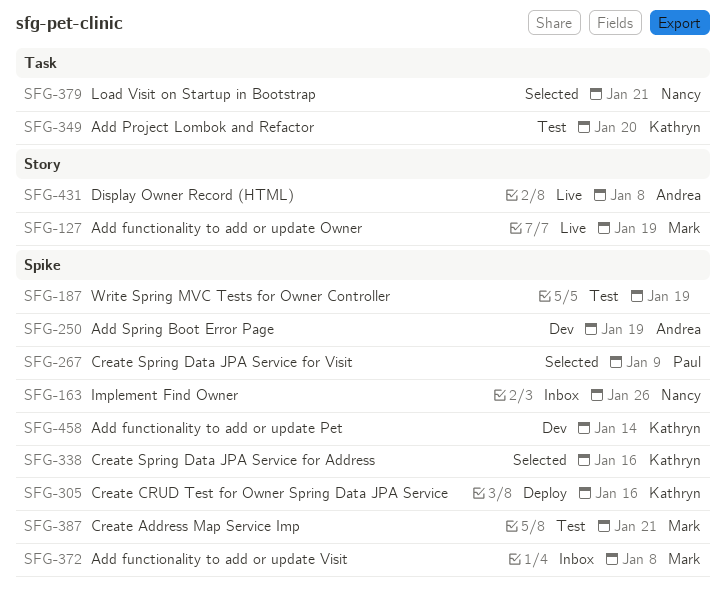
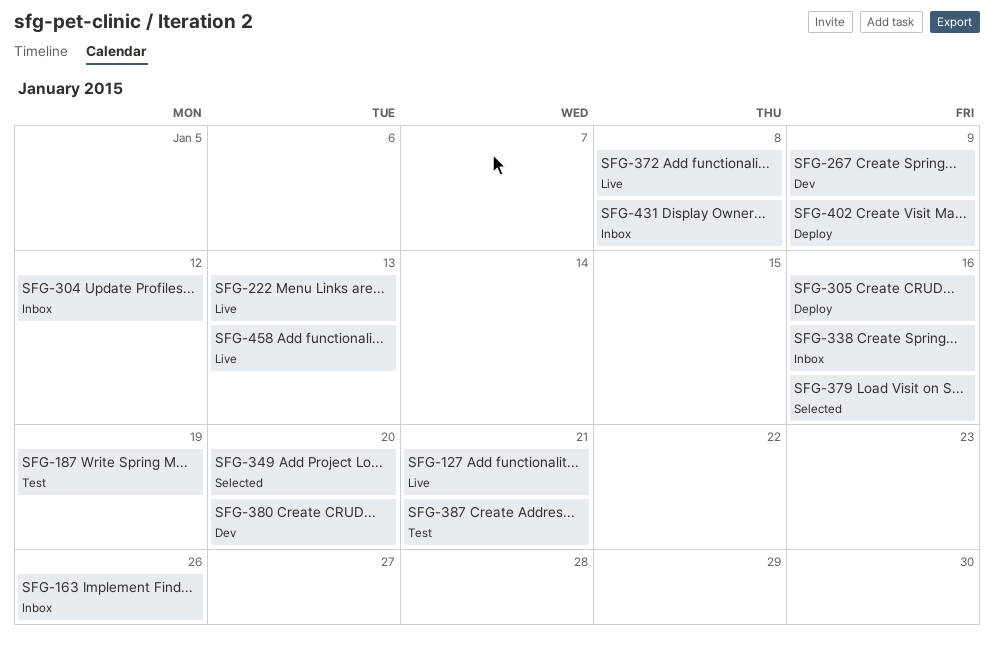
SFG-127, due: Jan 19 -> Jan 21
SFG-222: none -> present
SFG-250: present -> none
SFG-267, status: Selected -> Dev
SFG-304: none -> present
SFG-338, status: Selected -> Inbox
SFG-349, status: Test -> Selected
SFG-372, status: Inbox -> Live
SFG-379, due: Jan 21 -> Jan 16
SFG-380: none -> present
SFG-402: none -> present
SFG-431, status: Live -> Inbox
SFG-458, status: Dev -> Live
SFG-458, due: Jan 14 -> Jan 13

